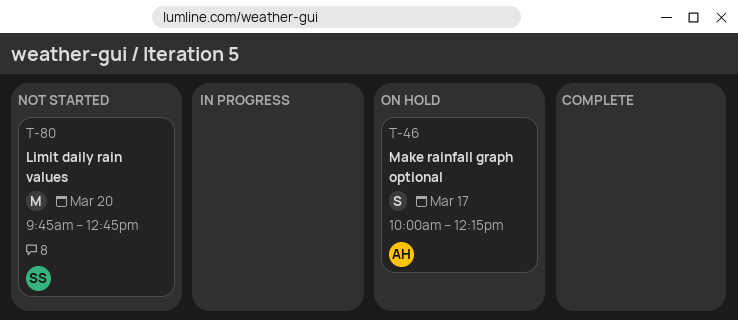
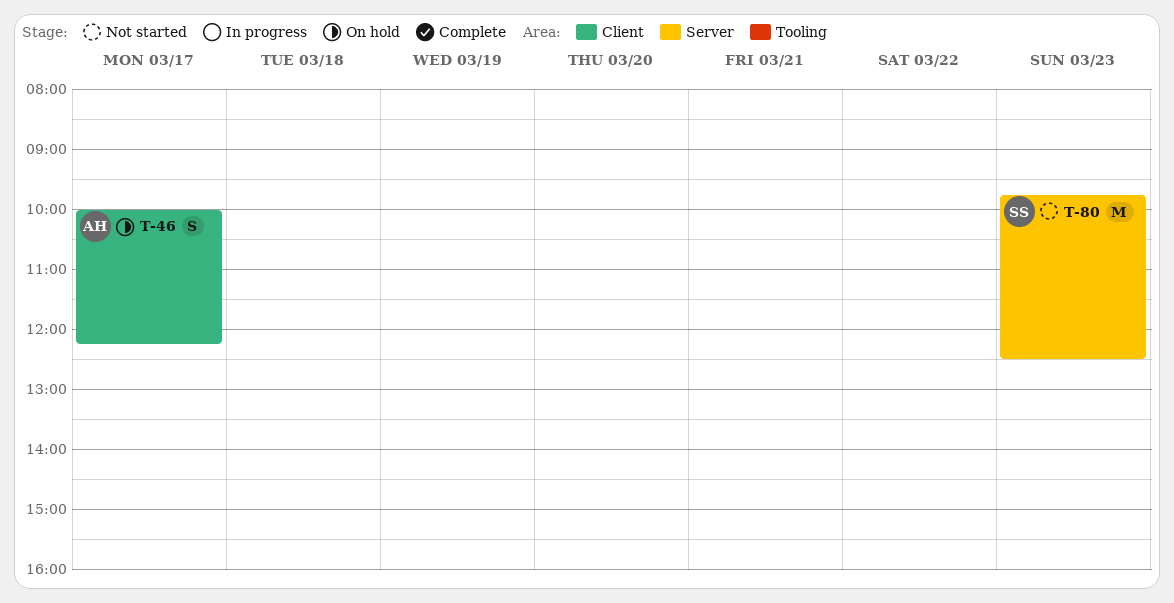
T-80, day: Mar 20 -> Mar 23
T-80, ends: 12:45 -> 12:30

